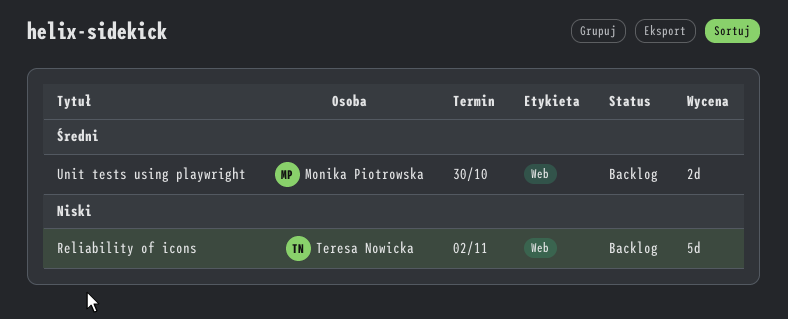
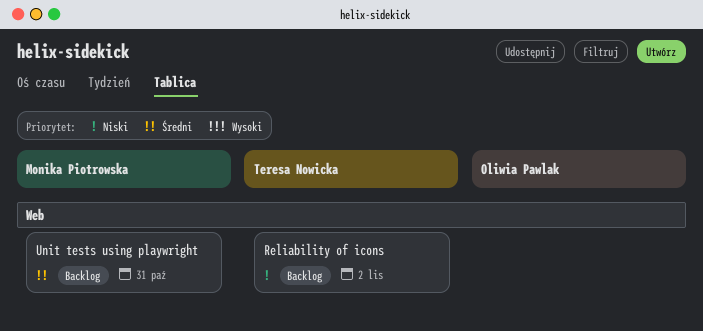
Unit tests using playwright, due: Oct 30 -> Oct 31

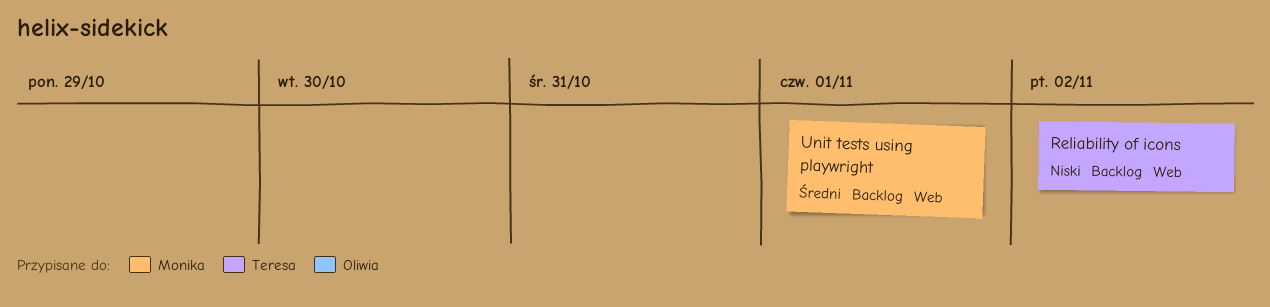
Unit tests using playwright, due: Oct 31 -> Nov 1

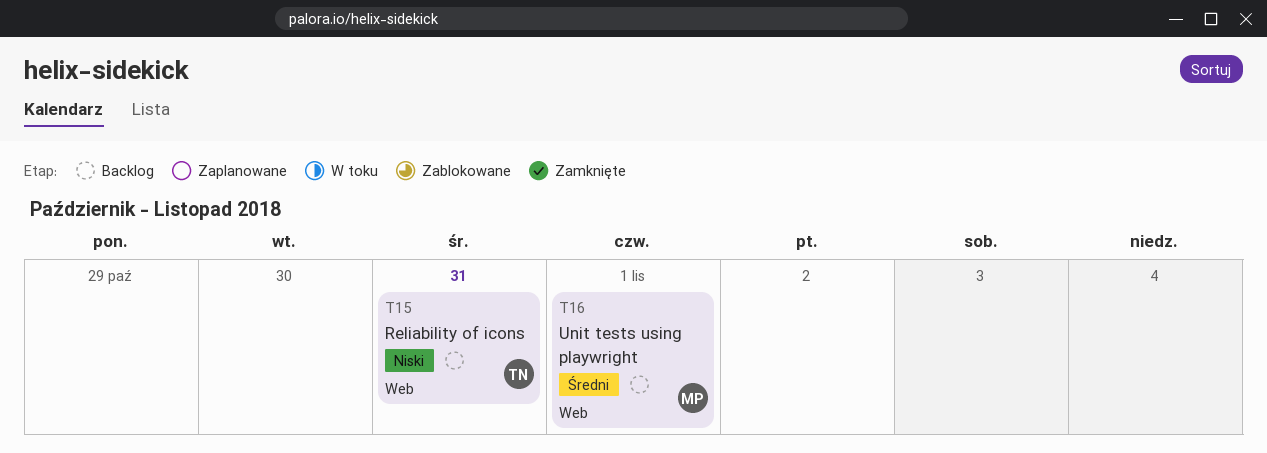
Reliability of icons, due: Nov 2 -> Oct 31

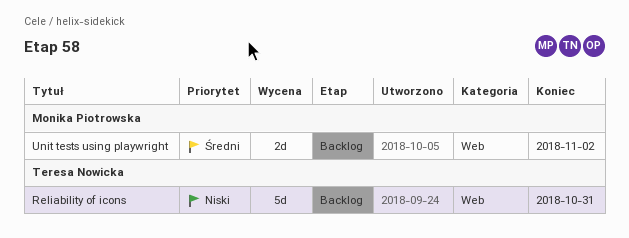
Unit tests using playwright, due: Nov 1 -> Nov 2

